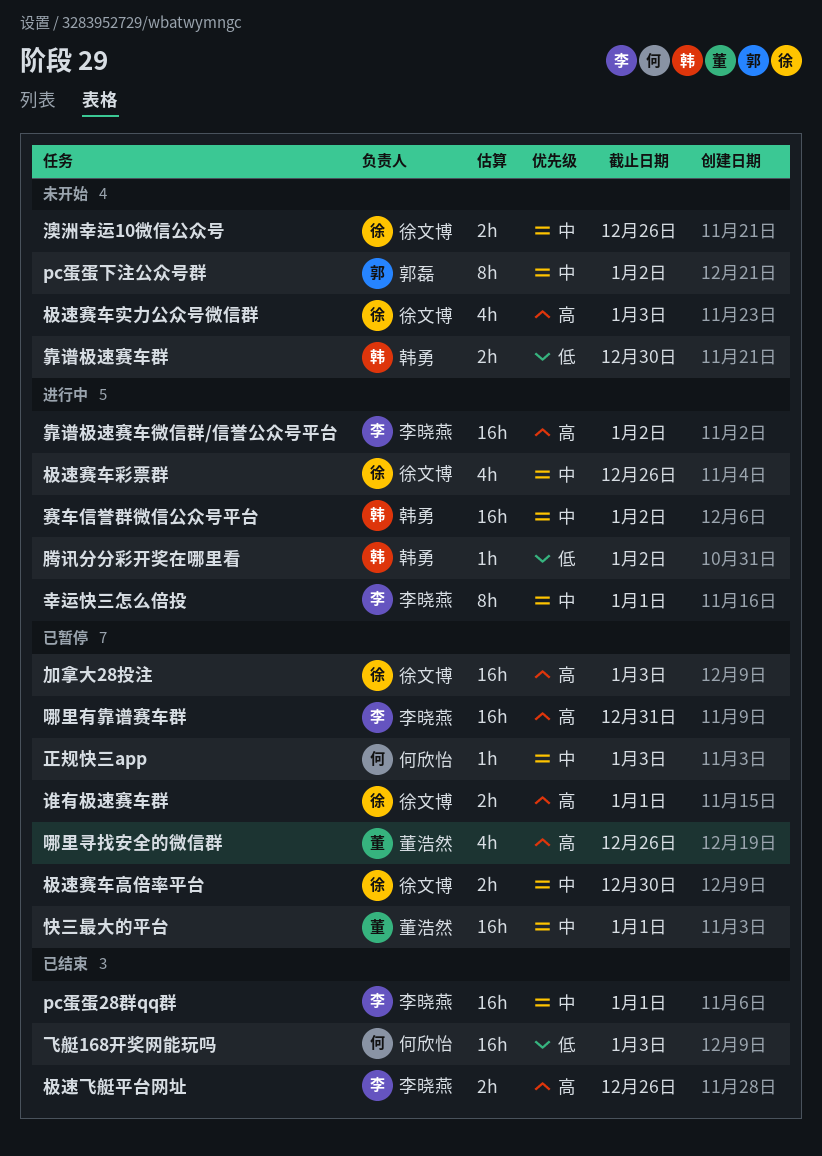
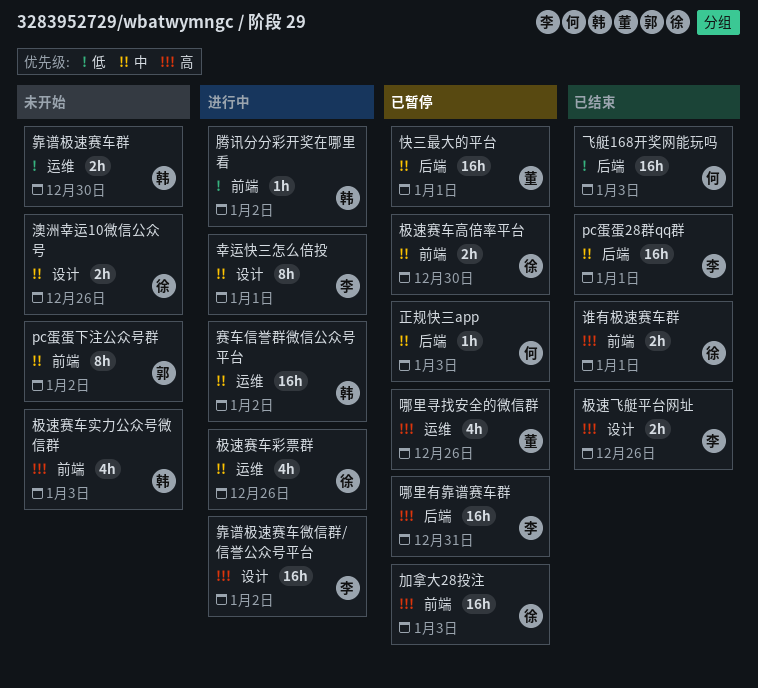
极速赛车实力公众号微信群, owner: 徐文博 -> 韩勇
谁有极速赛车群, status: 已暂停 -> 已结束

